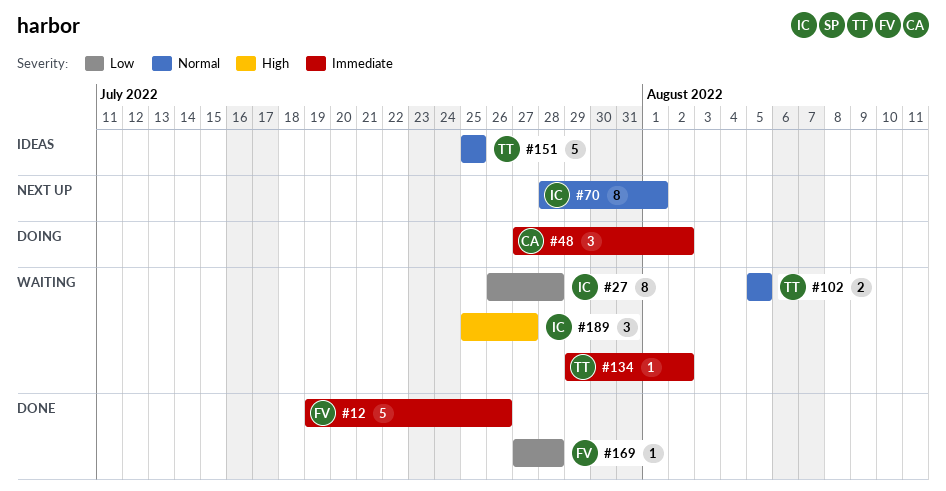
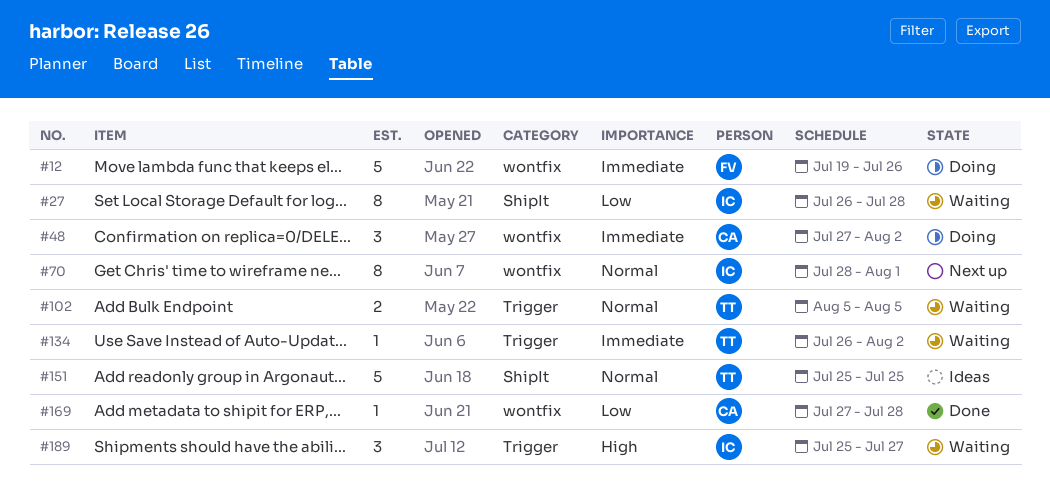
#12, status: Done -> Doing
#134, start: Jul 29 -> Jul 26
#169, owner: FV -> CA

